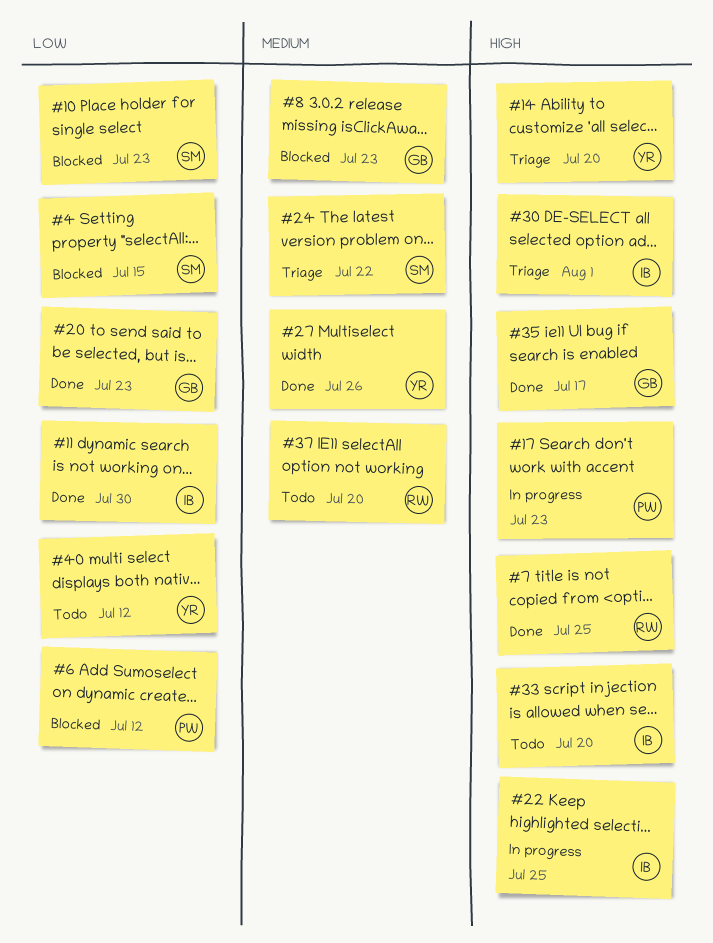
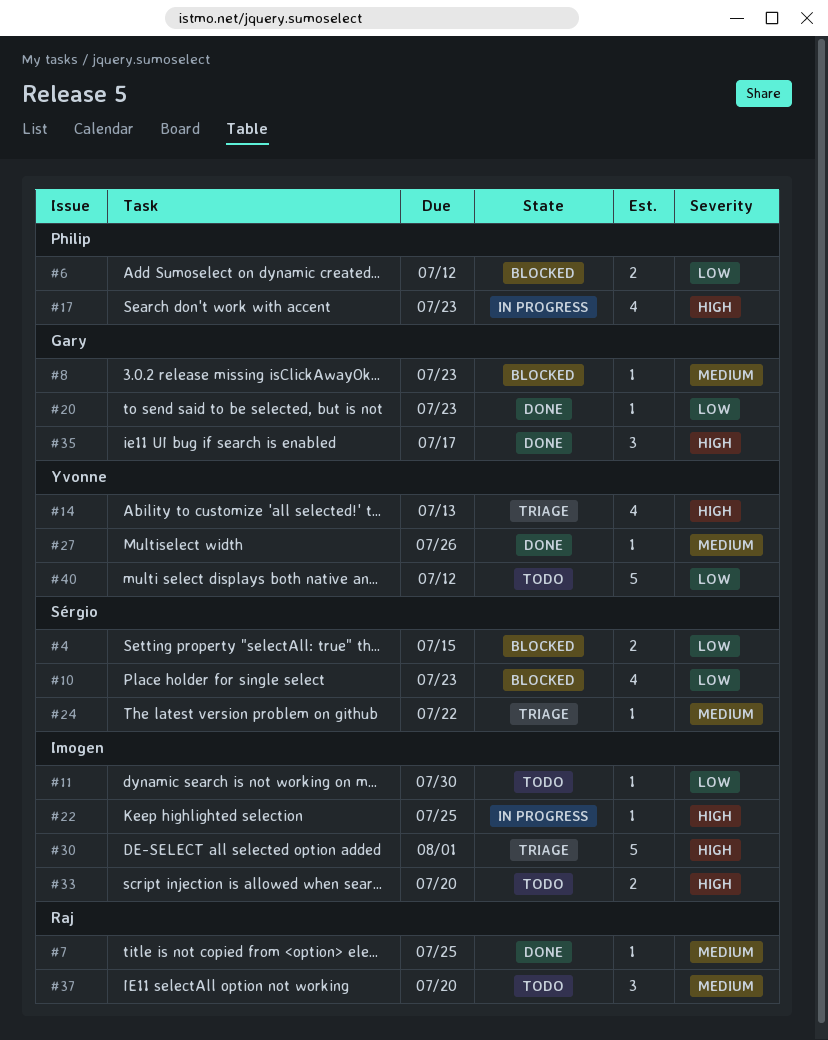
#7, priority: High -> Medium
#11, status: Done -> Todo
#14, due: Jul 20 -> Jul 13

